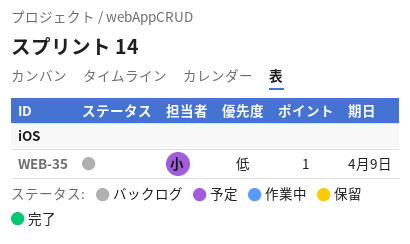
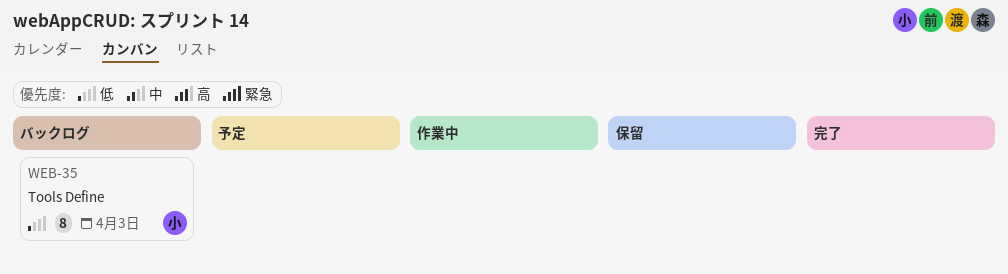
WEB-35, estimate: 1 -> 8
WEB-35, due: Apr 9 -> Apr 3

